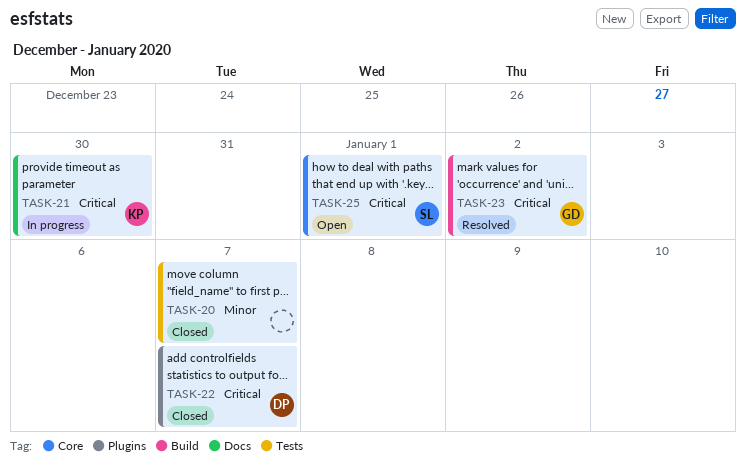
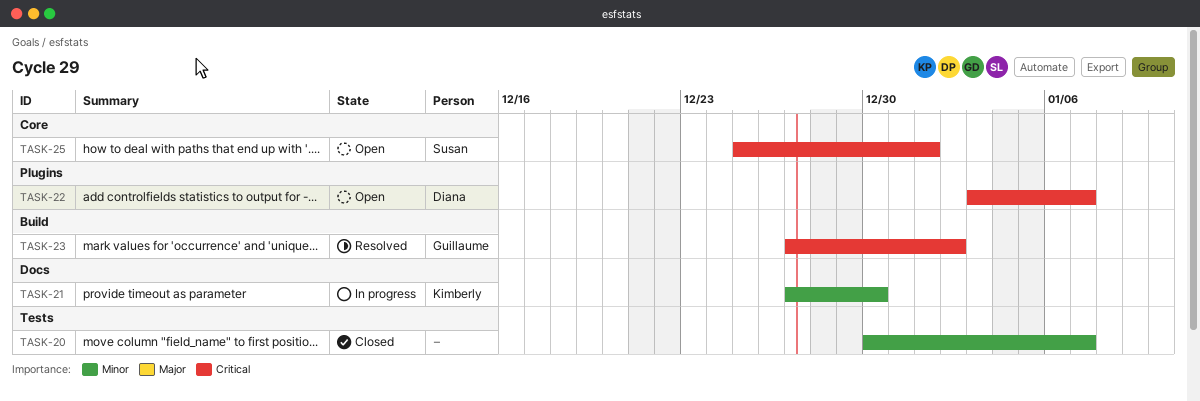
TASK-21, priority: Critical -> Minor
TASK-22, status: Closed -> Open

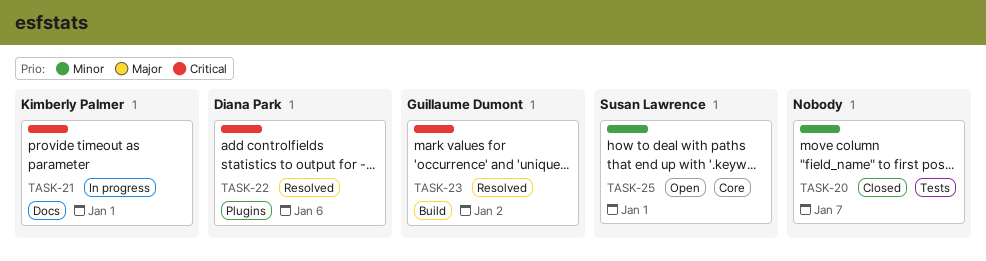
TASK-21, priority: Minor -> Critical
TASK-21, due: Dec 30 -> Jan 1
TASK-22, status: Open -> Resolved
TASK-22, due: Jan 7 -> Jan 6
TASK-25, priority: Critical -> Minor

